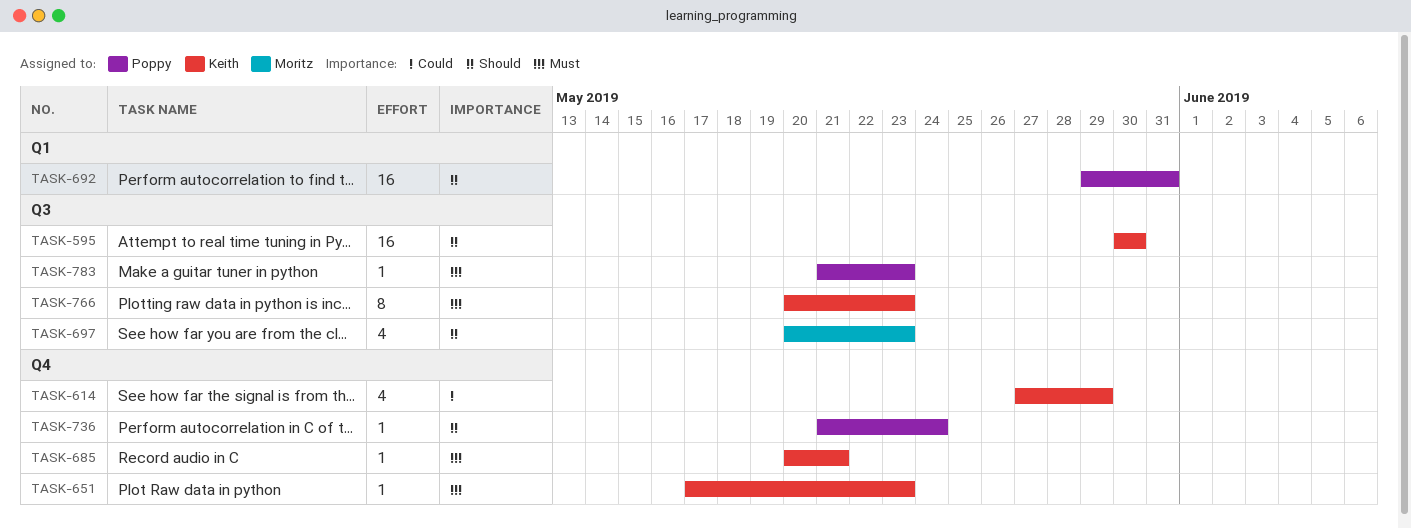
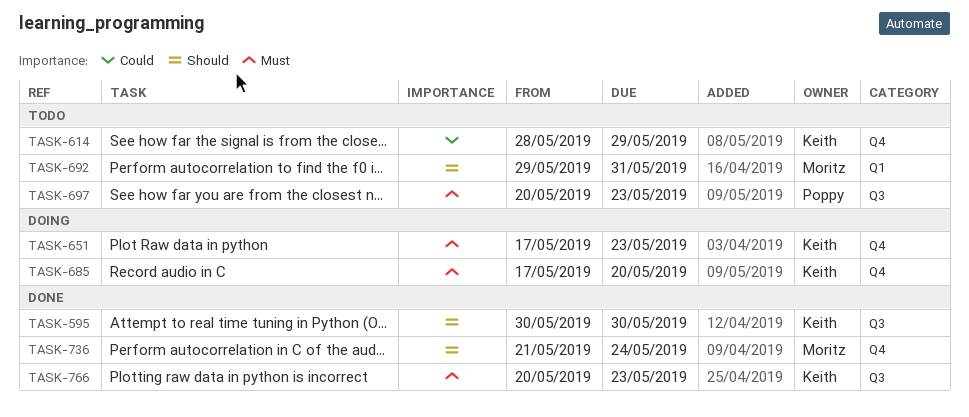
TASK-614, start: May 27 -> May 28
TASK-685, start: May 20 -> May 17
TASK-685, due: May 21 -> May 20
TASK-692, owner: Poppy -> Moritz
TASK-697, owner: Moritz -> Poppy
TASK-697, priority: Should -> Must
TASK-736, owner: Poppy -> Moritz
TASK-783: present -> none

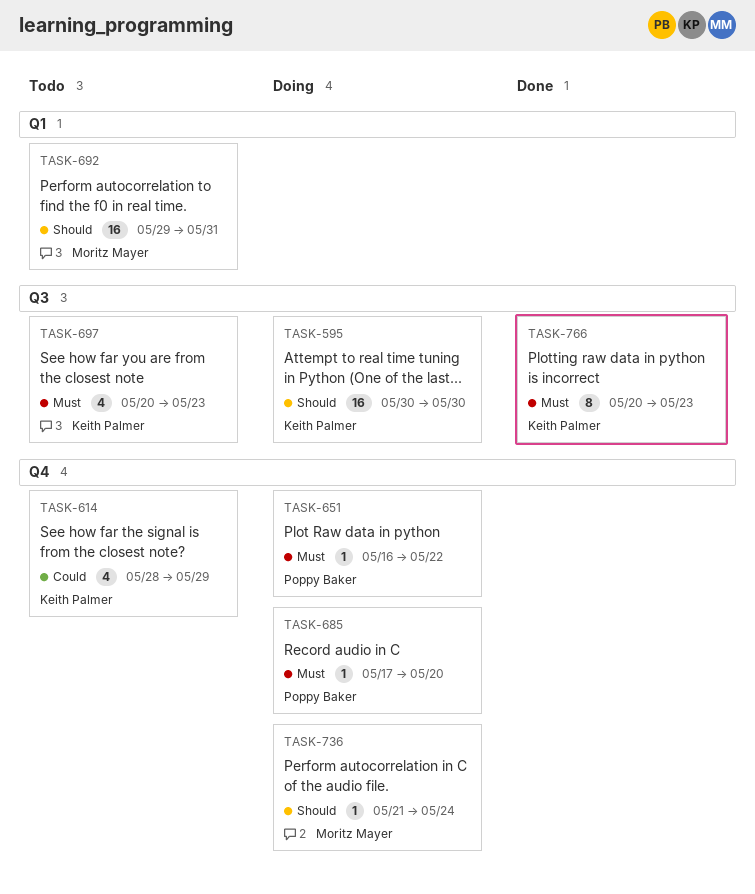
TASK-595, status: Done -> Doing
TASK-651, owner: Keith Palmer -> Poppy Baker
TASK-651, start: May 17 -> May 16
TASK-651, due: May 23 -> May 22
TASK-685, owner: Keith Palmer -> Poppy Baker
TASK-697, owner: Poppy Baker -> Keith Palmer
TASK-736, status: Done -> Doing

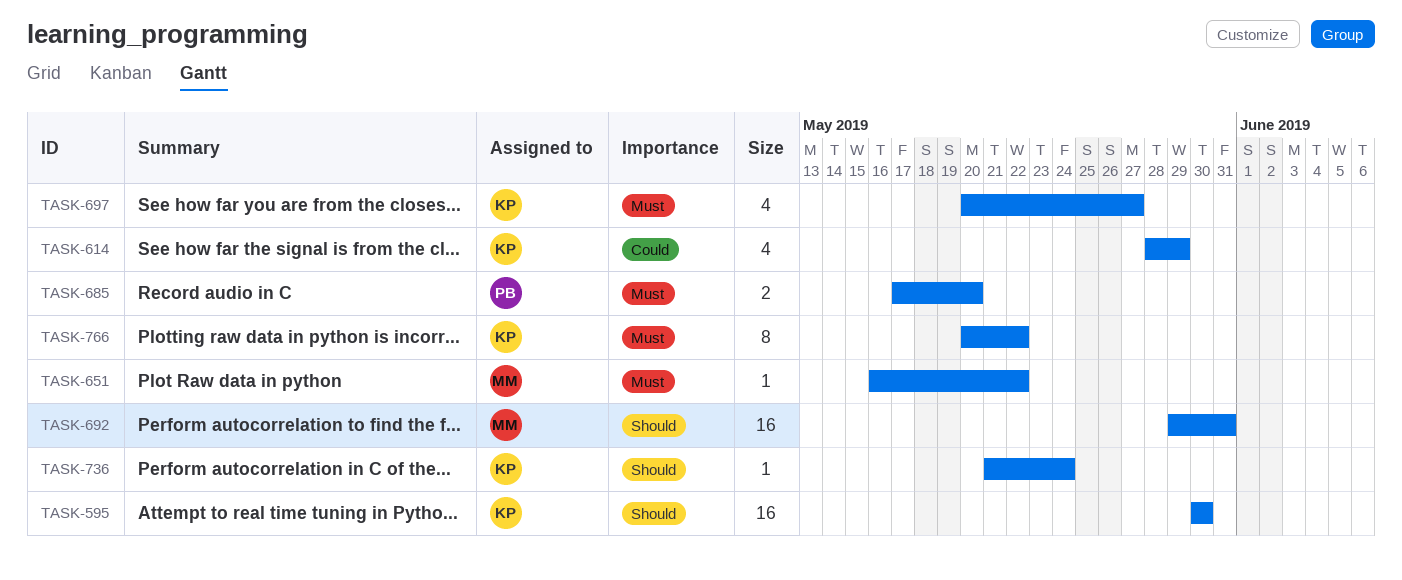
TASK-651, owner: Poppy Baker -> Moritz Mayer
TASK-685, estimate: 1 -> 2
TASK-697, due: May 23 -> May 27
TASK-736, owner: Moritz Mayer -> Keith Palmer
TASK-766, due: May 23 -> May 22

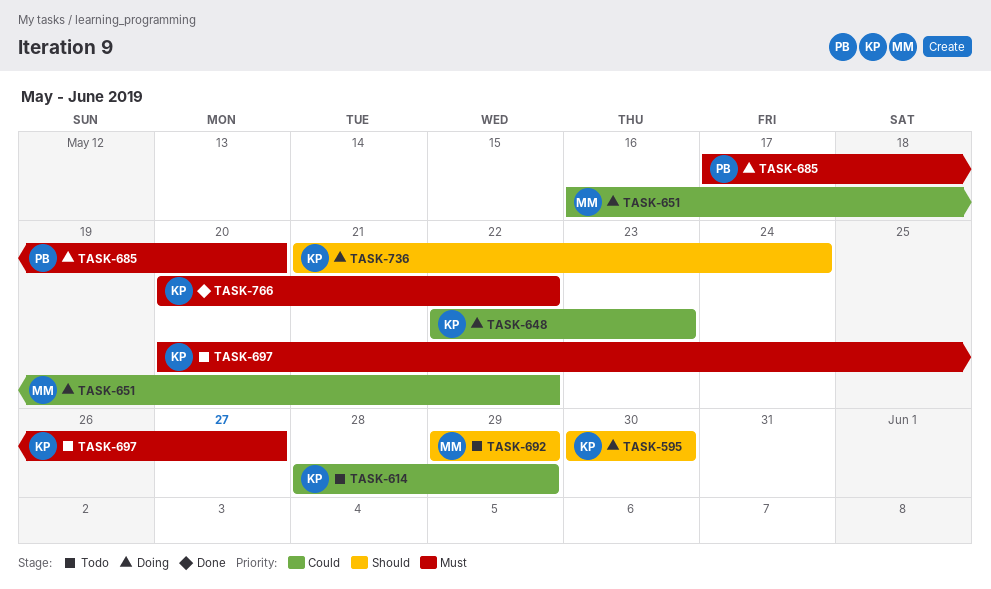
TASK-648: none -> present
TASK-651, priority: Must -> Could
TASK-692, due: May 31 -> May 29

